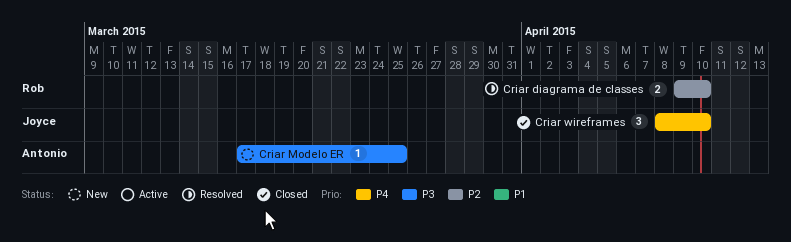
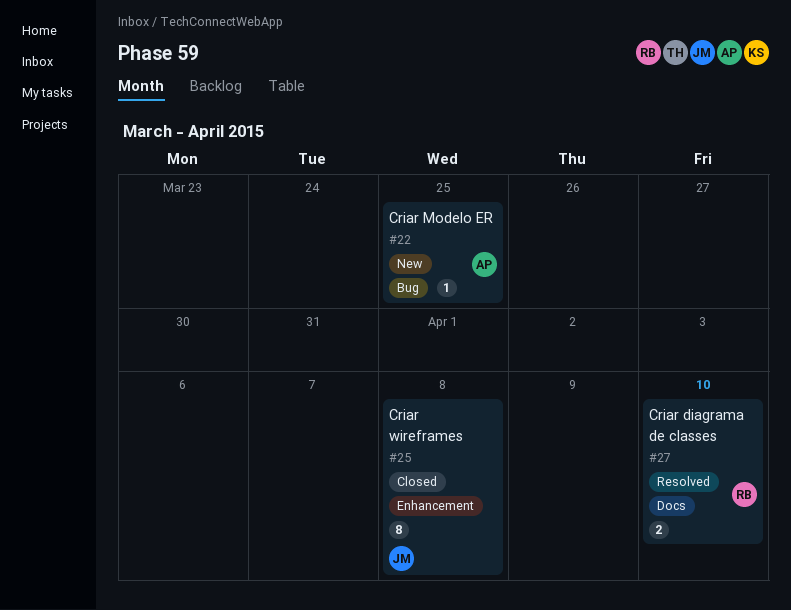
Criar wireframes, estimate: 3 -> 8
Criar wireframes, due: Apr 10 -> Apr 8

